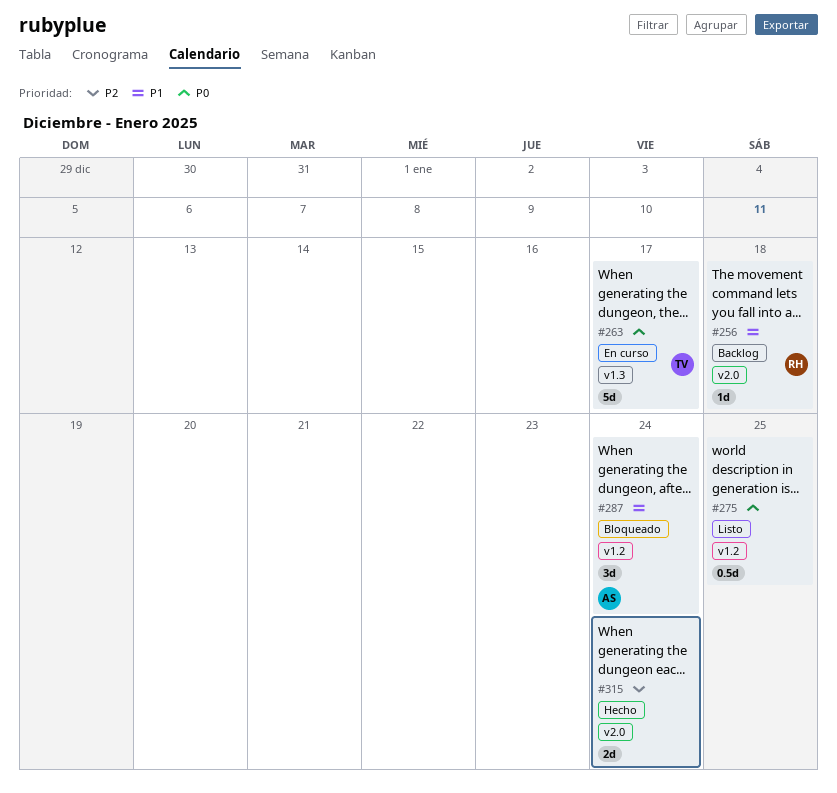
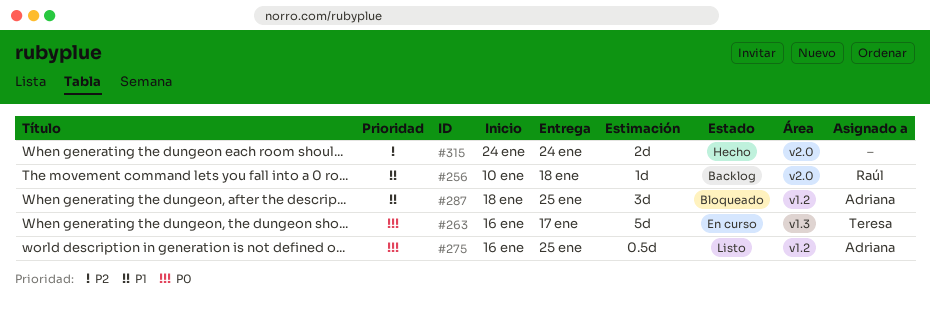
#275, owner: none -> Adriana
#287, due: Jan 24 -> Jan 25

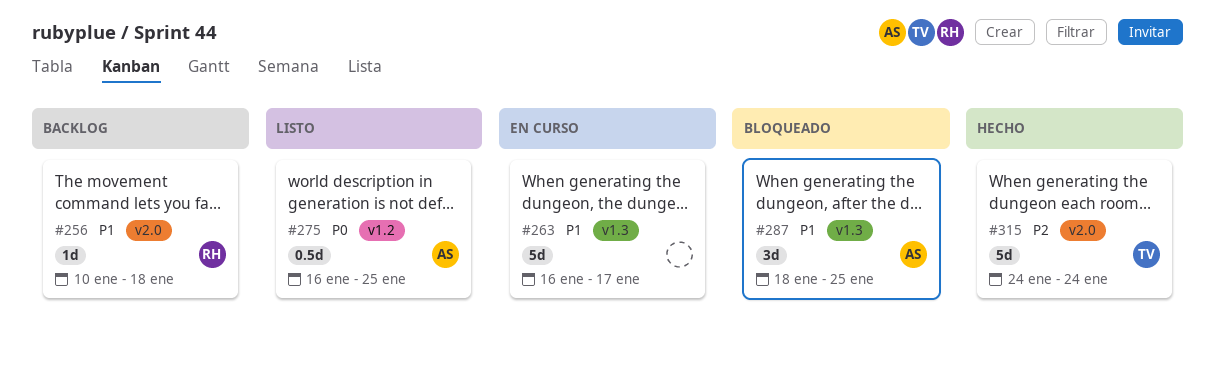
#263, owner: Teresa -> none
#263, priority: P0 -> P1
#287, label: v1.2 -> v1.3
#315, owner: none -> Teresa
#315, estimate: 2d -> 5d

